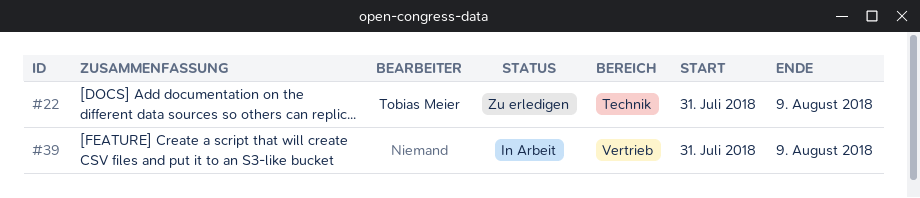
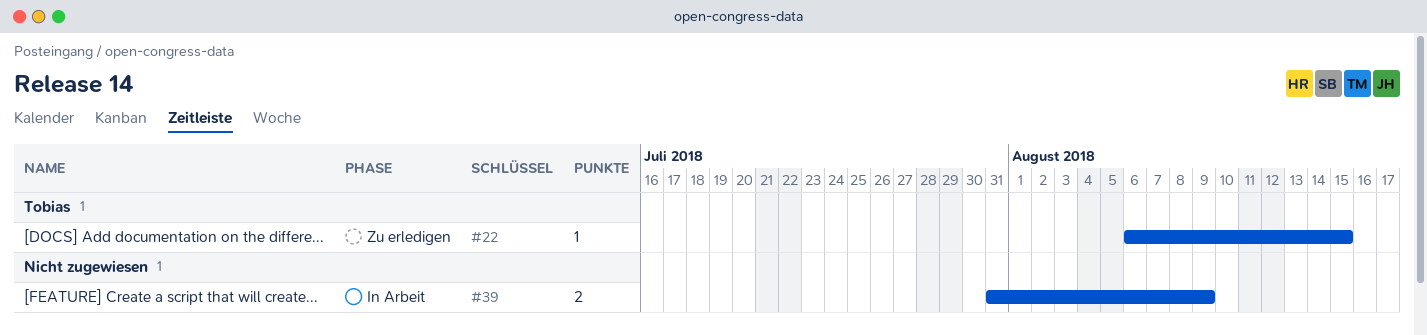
#22, start: Jul 31 -> Aug 6
#22, due: Aug 9 -> Aug 15

